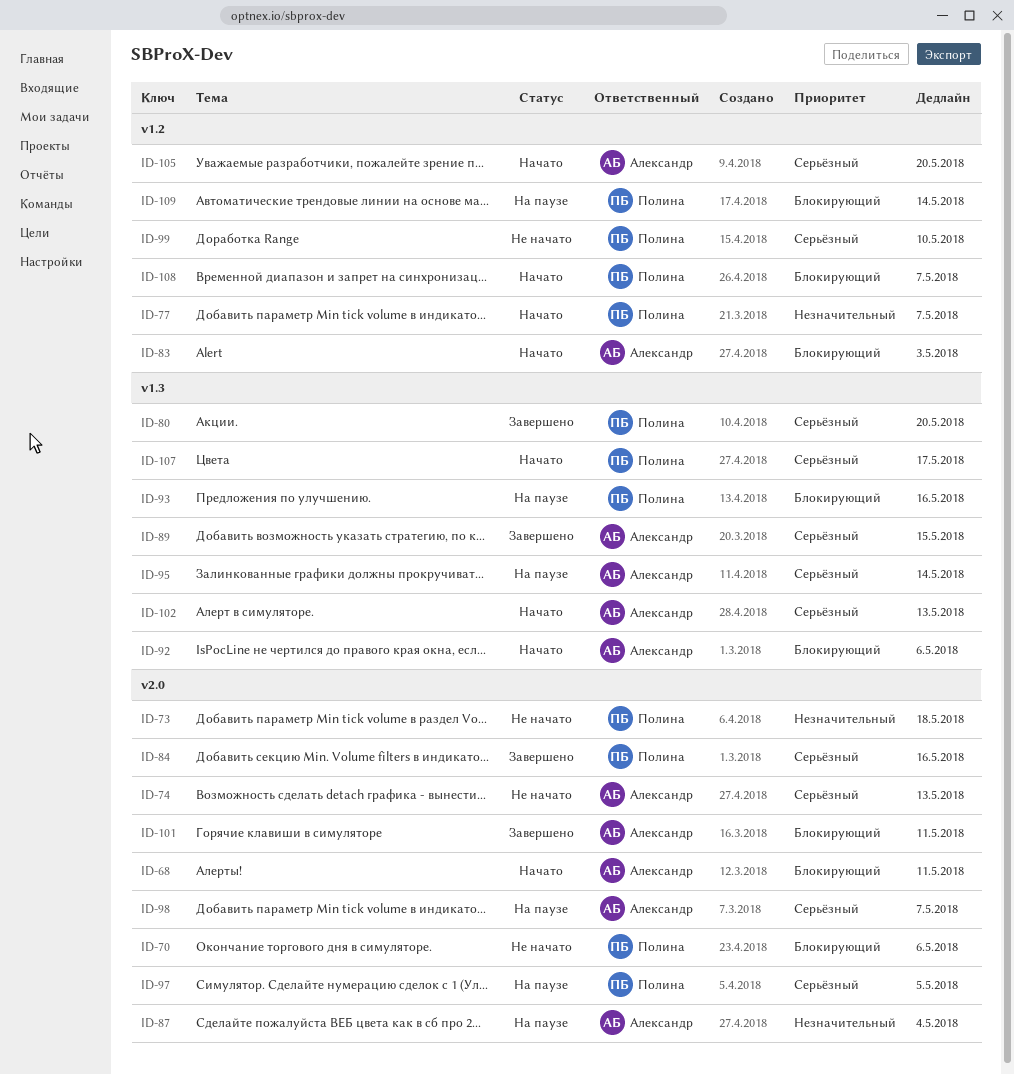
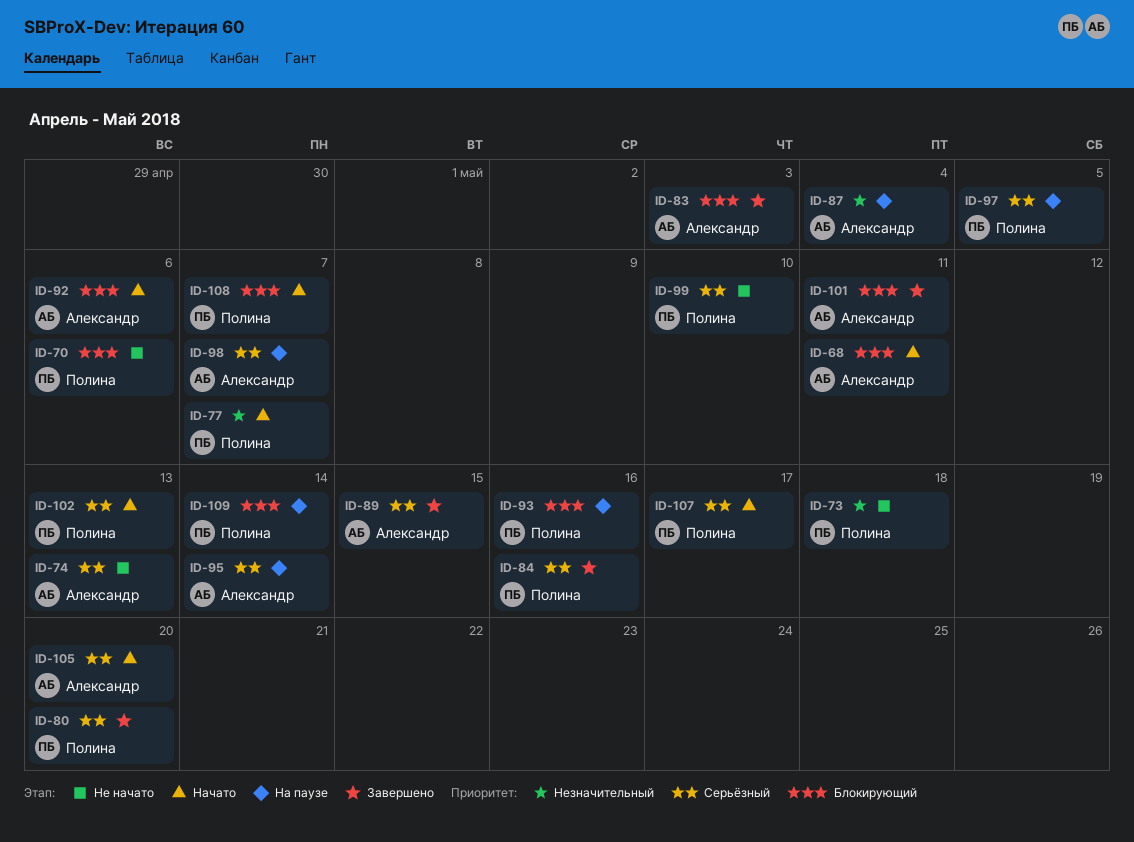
ID-83, status: Начато -> Завершено
ID-102, owner: Александр -> Полина

